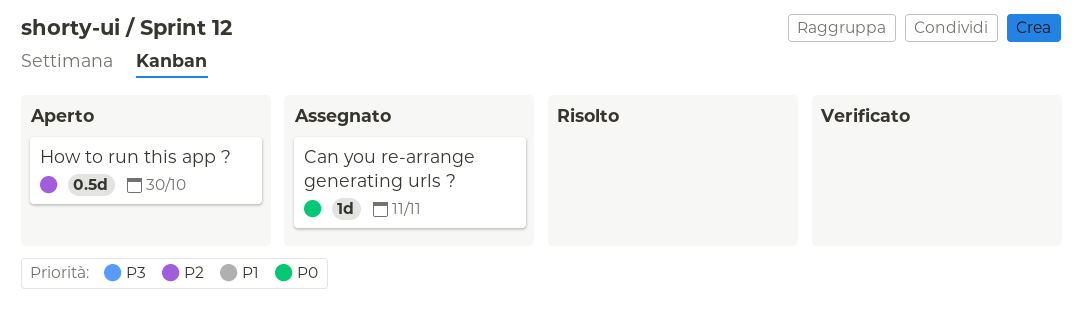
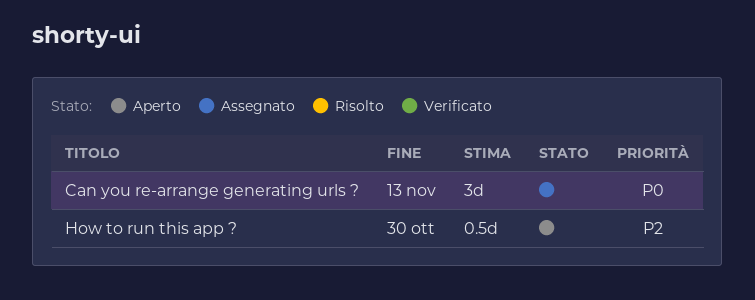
Can you re-arrange generating urls ?, estimate: 1d -> 3d
Can you re-arrange generating urls ?, due: Nov 11 -> Nov 13

